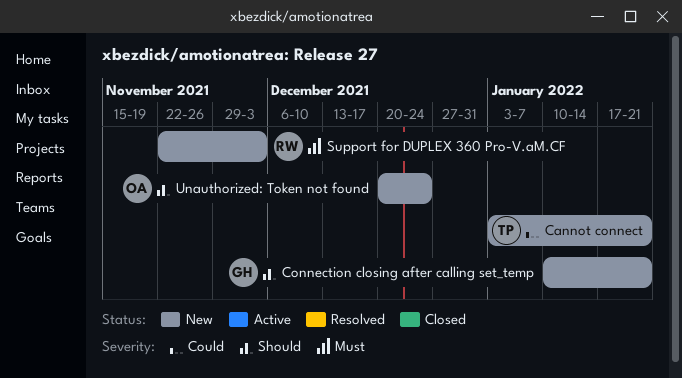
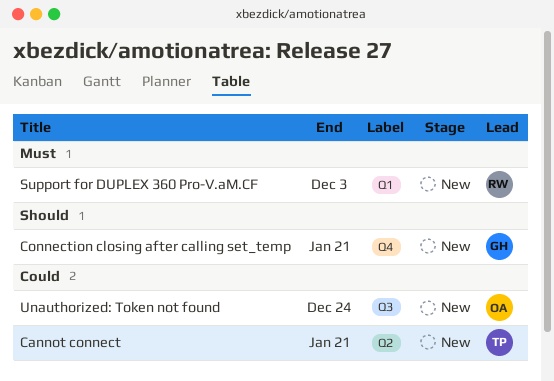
Unauthorized: Token not found, priority: Should -> Could

